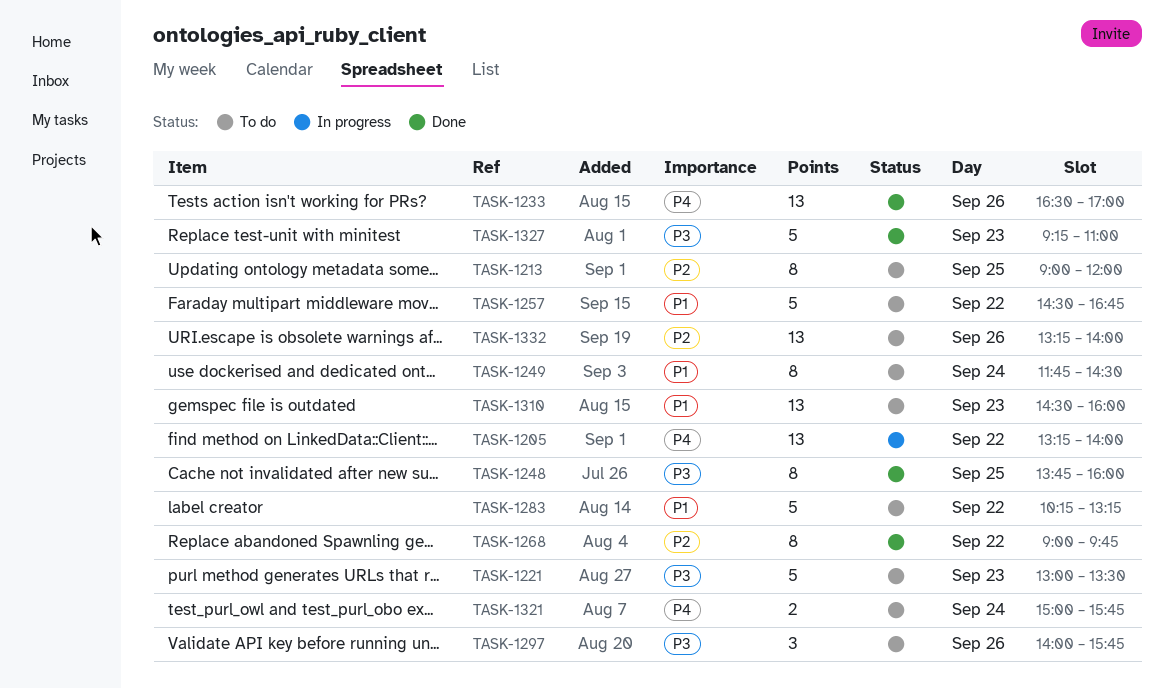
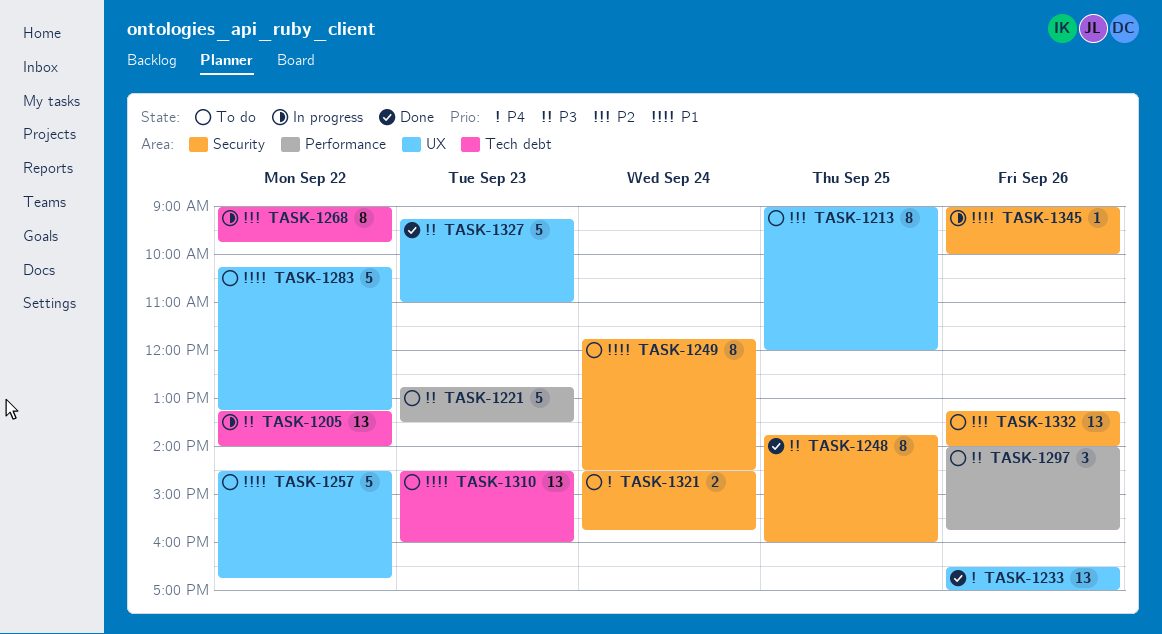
TASK-1205, priority: P4 -> P3
TASK-1221, begins: 13:00 -> 12:45
TASK-1268, status: Done -> In progress
TASK-1321, begins: 15:00 -> 14:30
TASK-1345: none -> present

